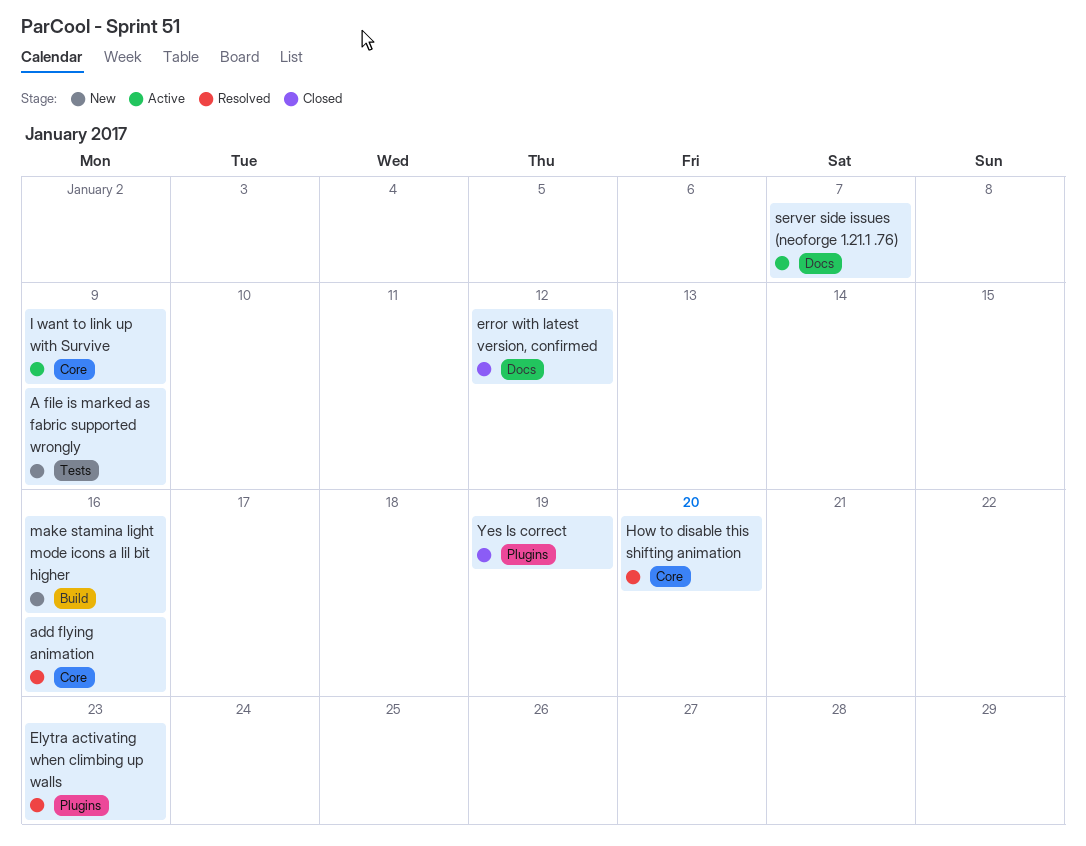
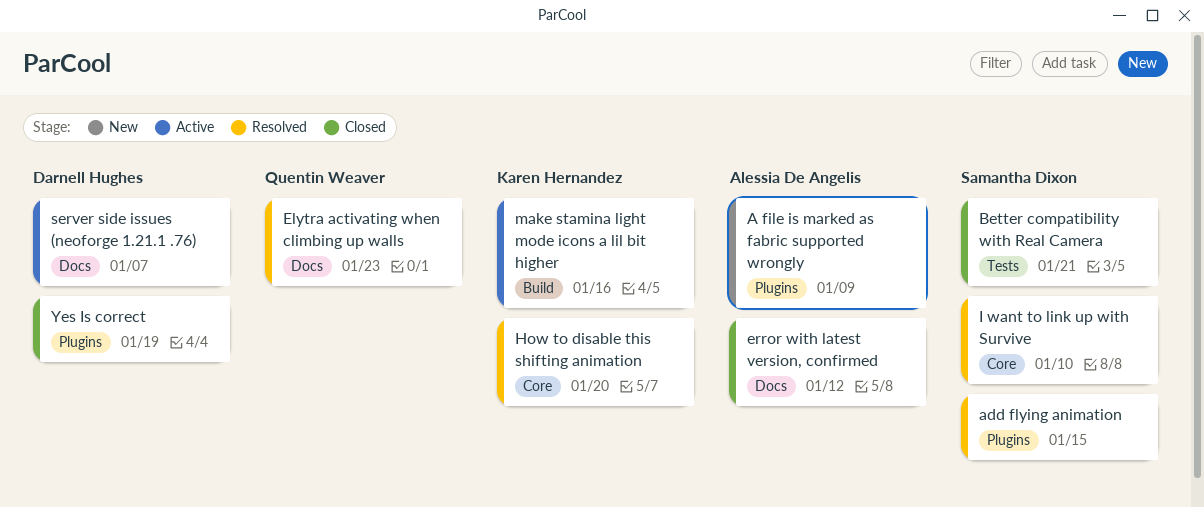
A file is marked as fabric supported wrongly, label: Tests -> Plugins
add flying animation, label: Core -> Plugins
add flying animation, due: Jan 16 -> Jan 15
Better compatibility with Real Camera: none -> present
Elytra activating when climbing up walls, label: Plugins -> Docs
I want to link up with Survive, status: Active -> Resolved
I want to link up with Survive, due: Jan 9 -> Jan 10
make stamina light mode icons a lil bit higher, status: New -> Active

